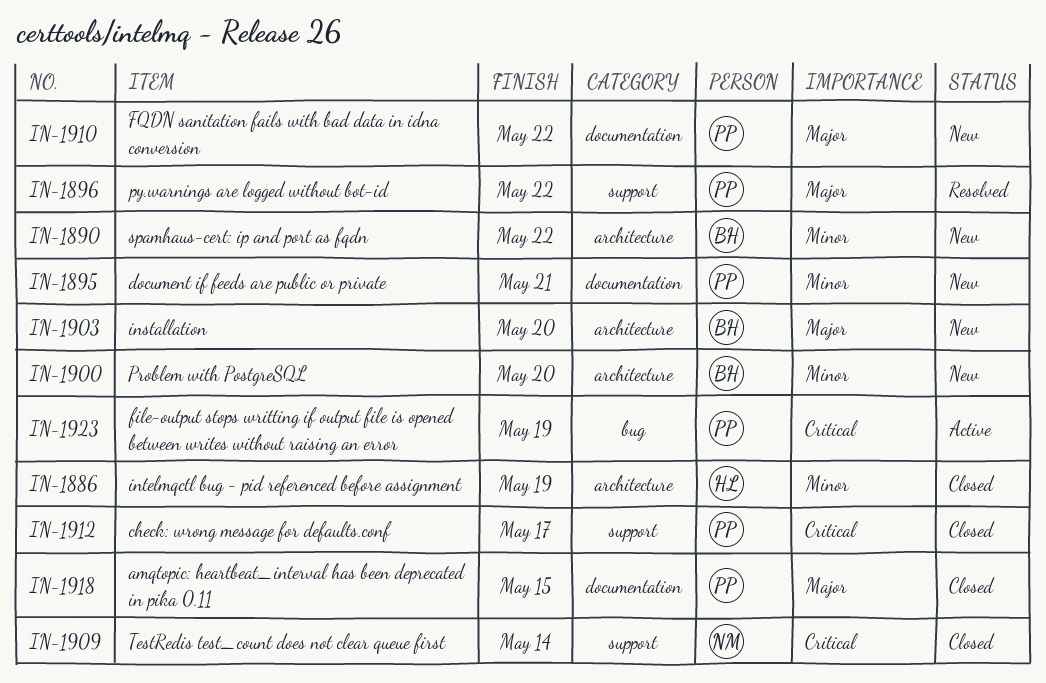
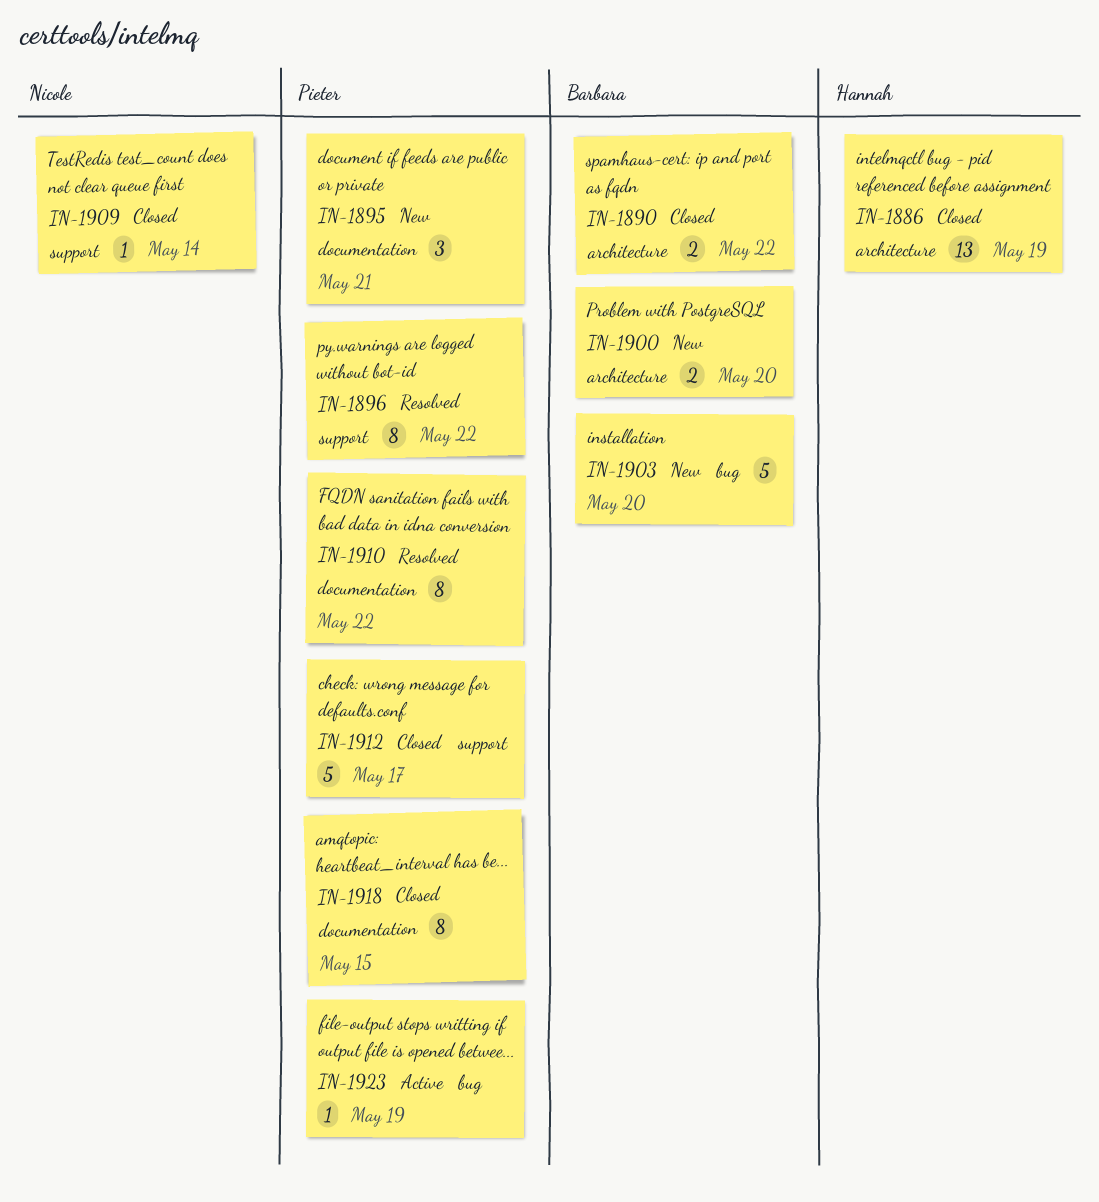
IN-1890, status: New -> Closed
IN-1903, label: architecture -> bug
IN-1910, status: New -> Resolved

